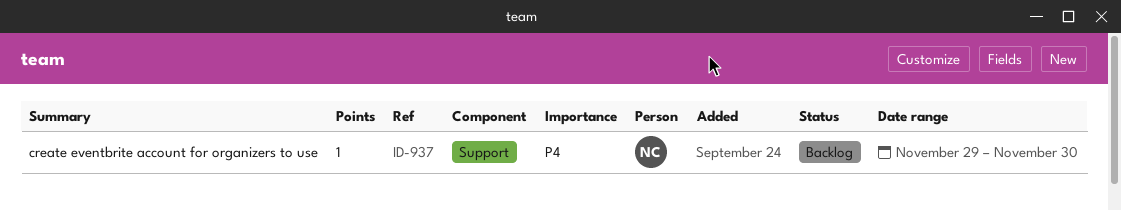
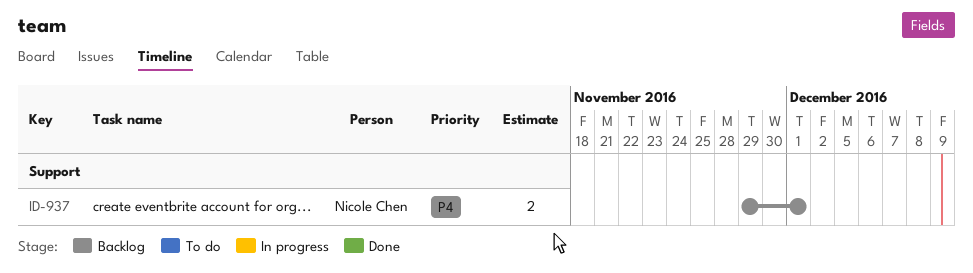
ID-937, estimate: 1 -> 2
ID-937, due: Nov 30 -> Dec 1

